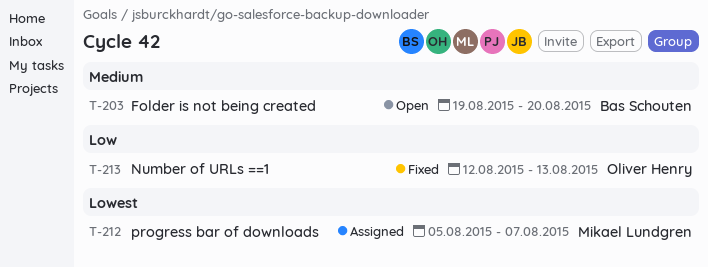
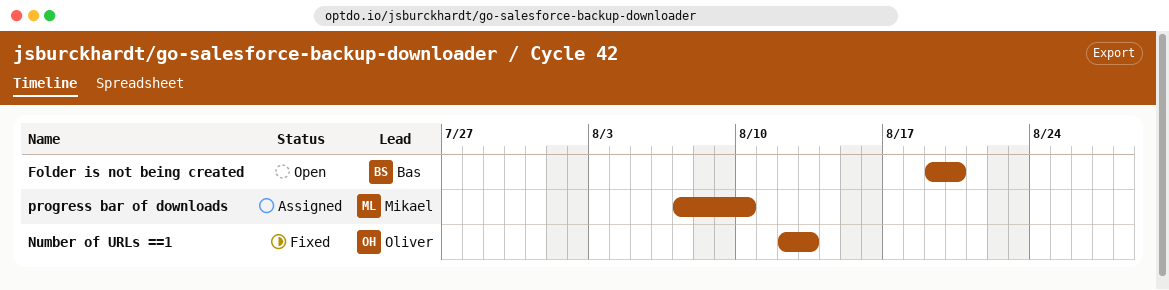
progress bar of downloads, start: Aug 5 -> Aug 7
progress bar of downloads, due: Aug 7 -> Aug 10

